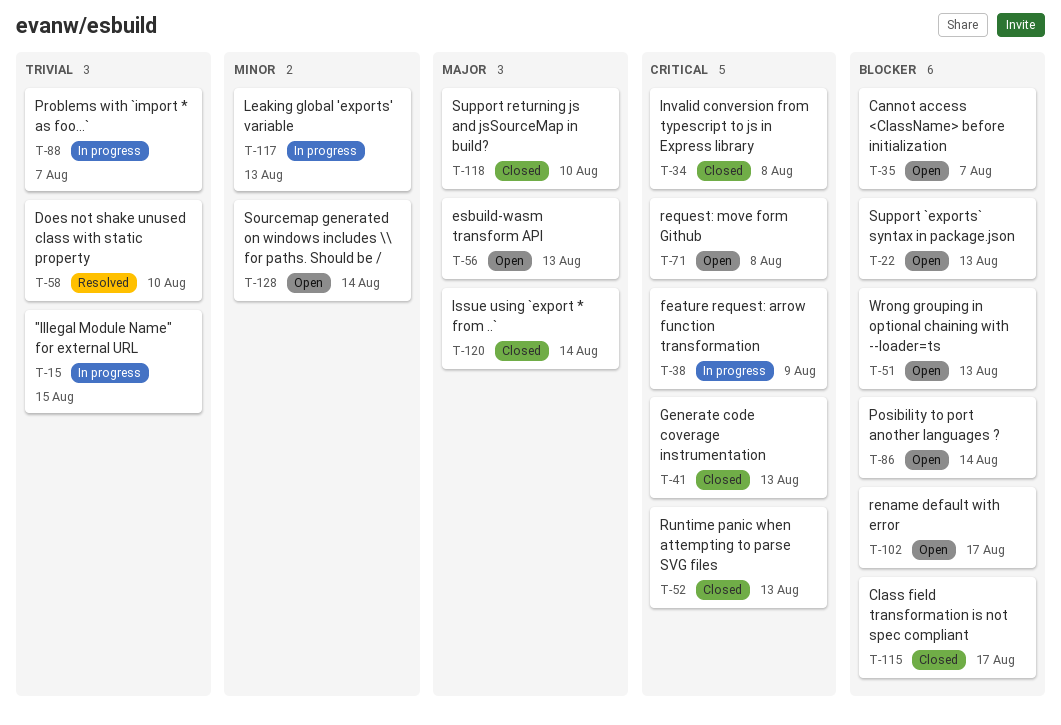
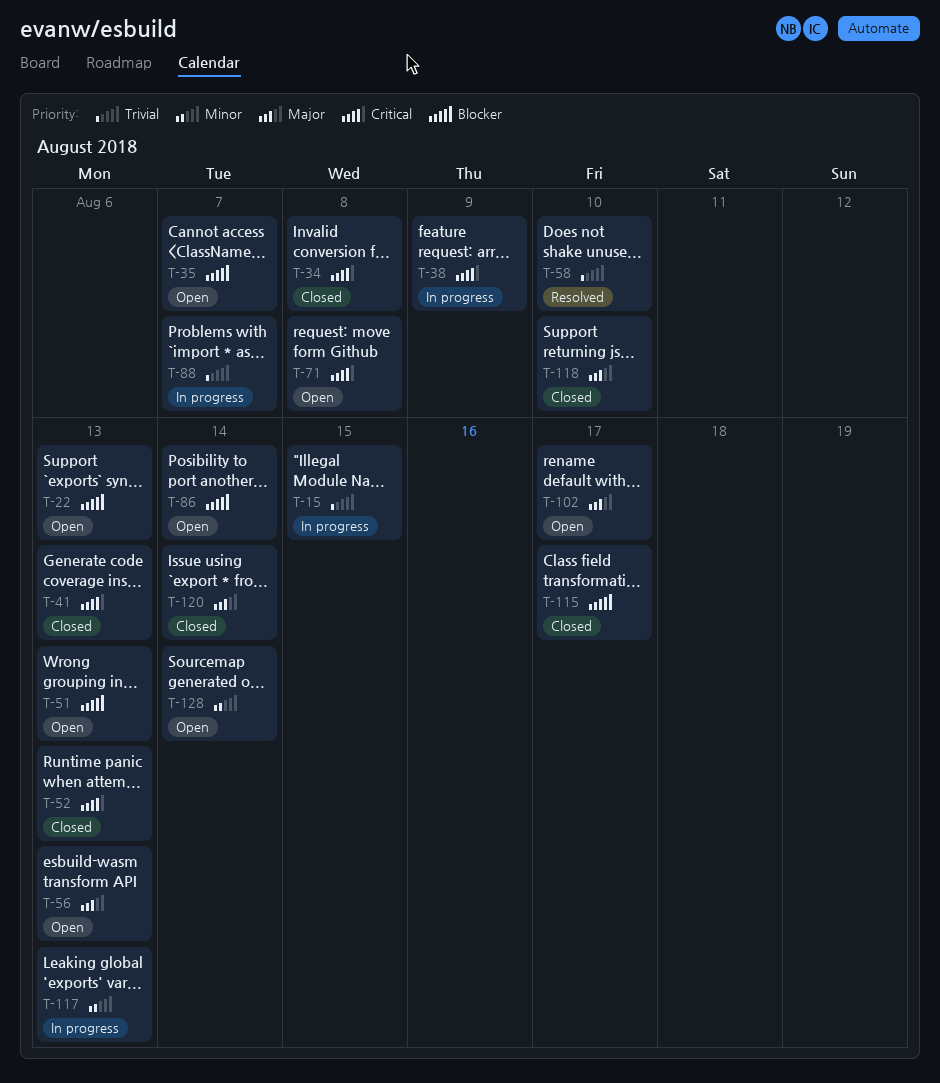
T-102, priority: Blocker -> Major

